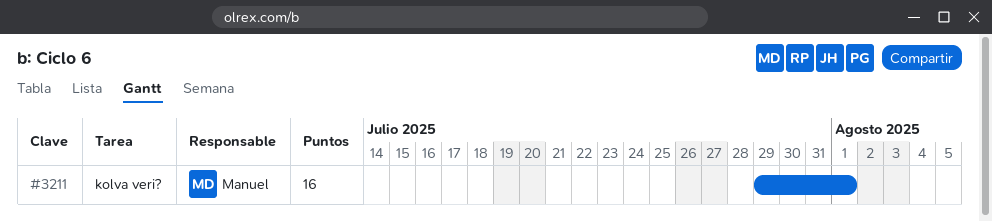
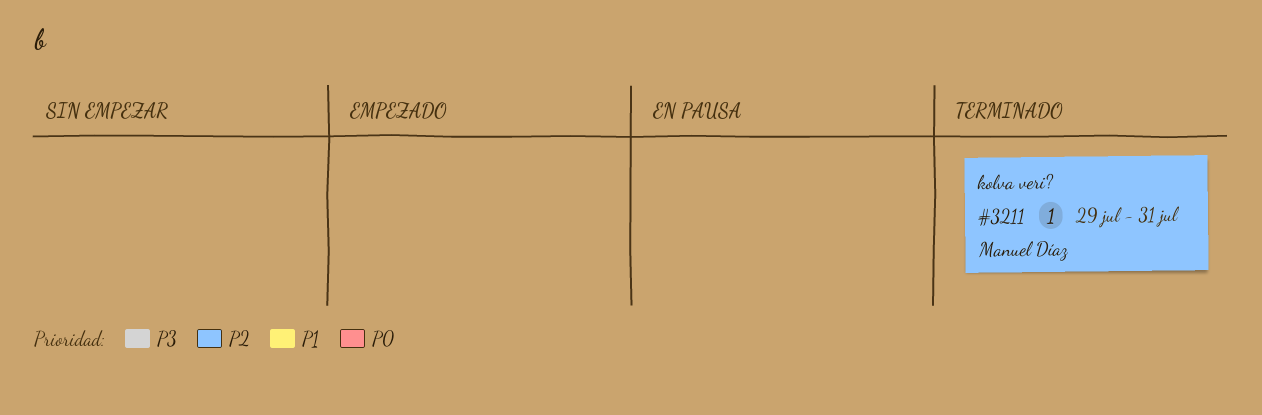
#3211, estimate: 16 -> 1
#3211, due: Aug 1 -> Jul 31

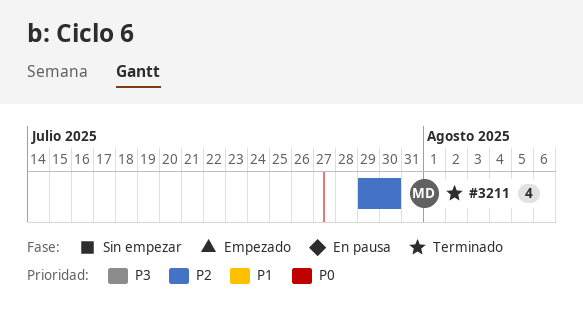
#3211, estimate: 1 -> 4
#3211, due: Jul 31 -> Jul 30

